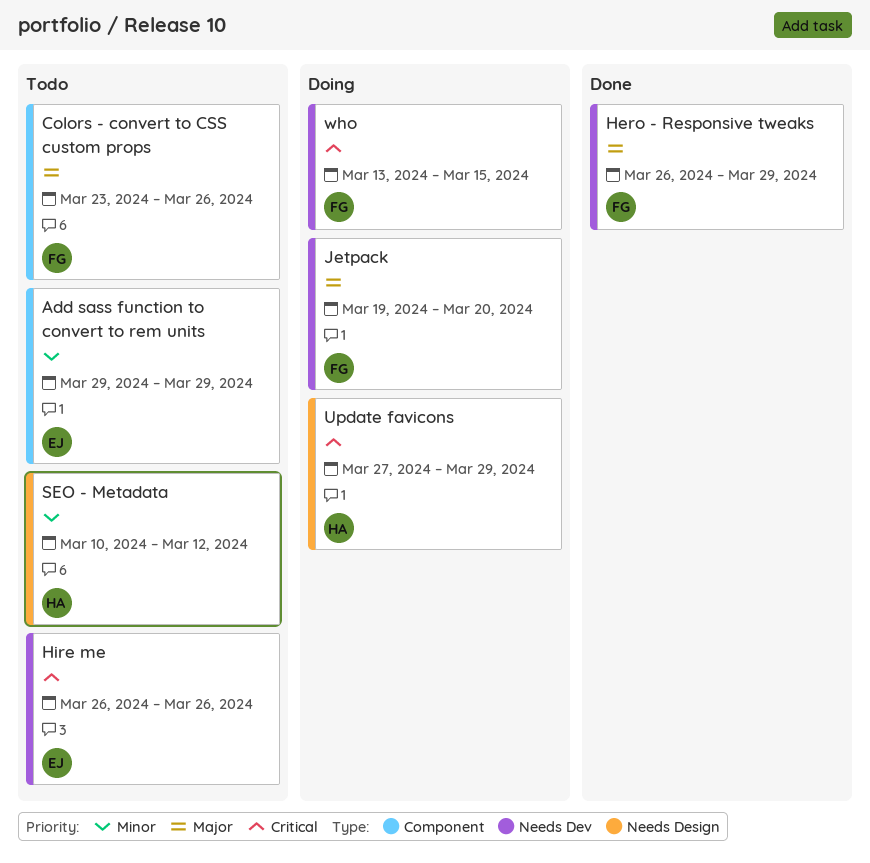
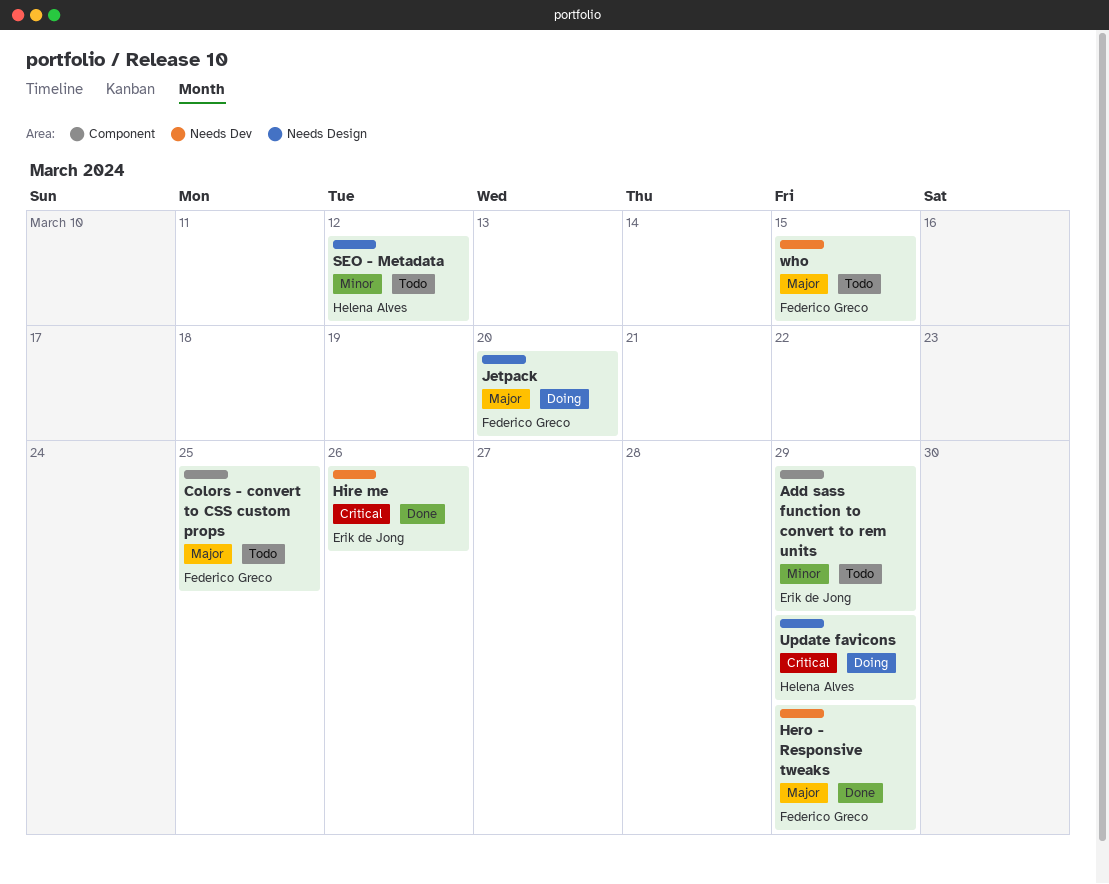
Colors - convert to CSS custom props, due: Mar 26 -> Mar 25
Hire me, status: Todo -> Done
Jetpack, label: Needs Dev -> Needs Design
who, status: Doing -> Todo
who, priority: Critical -> Major

